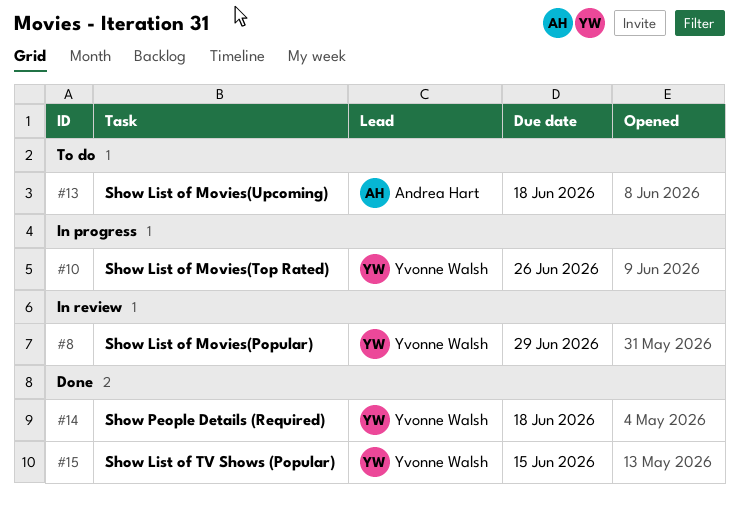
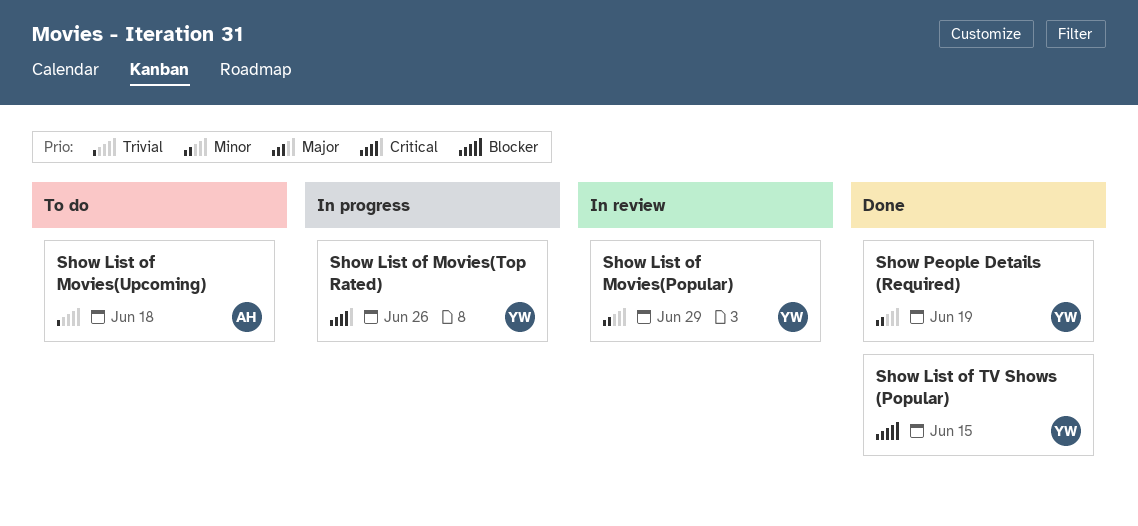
Show People Details (Required), due: Jun 18 -> Jun 19

